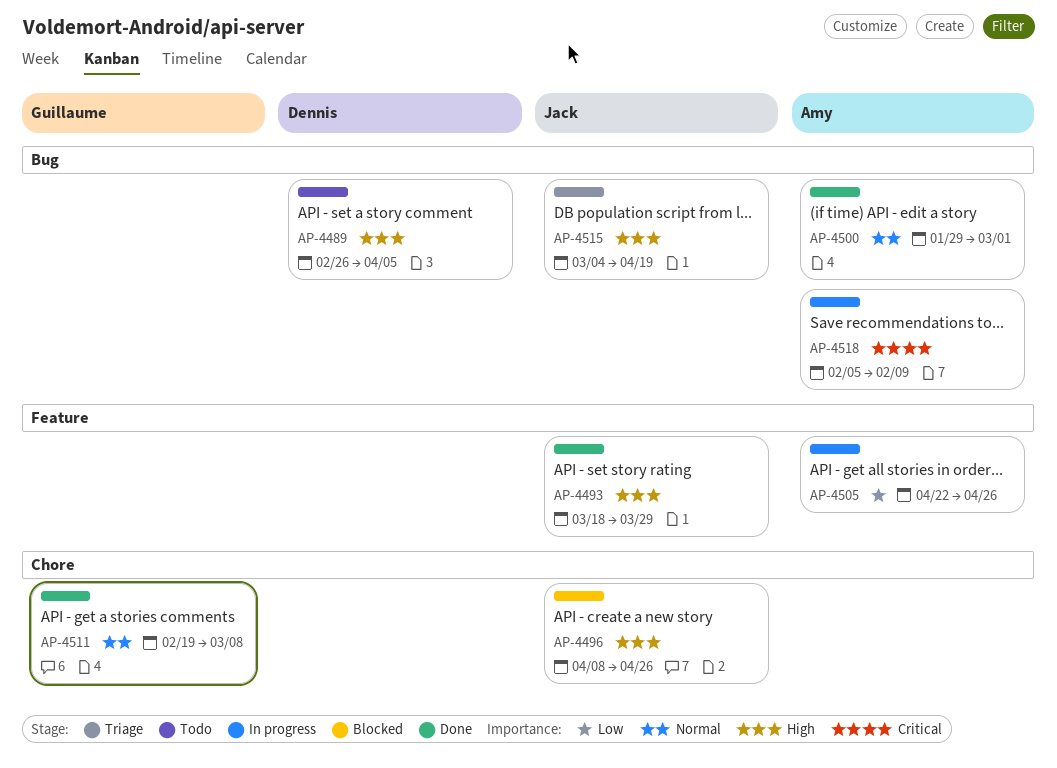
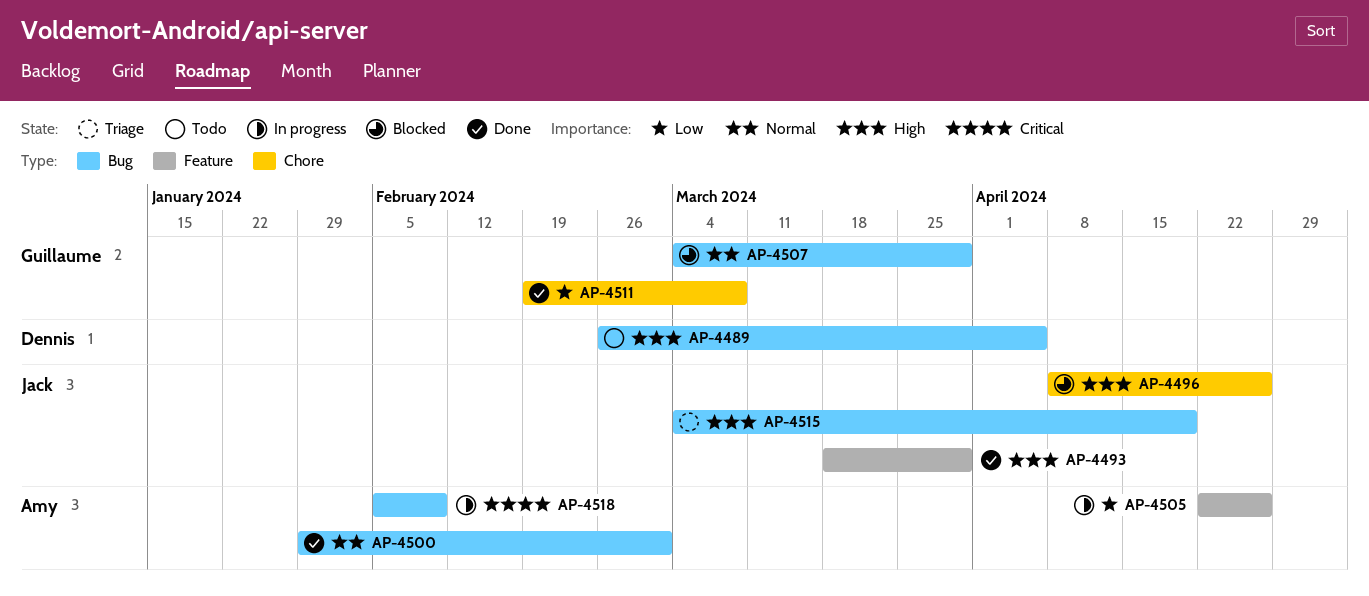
AP-4507: none -> present
AP-4511, priority: Normal -> Low

